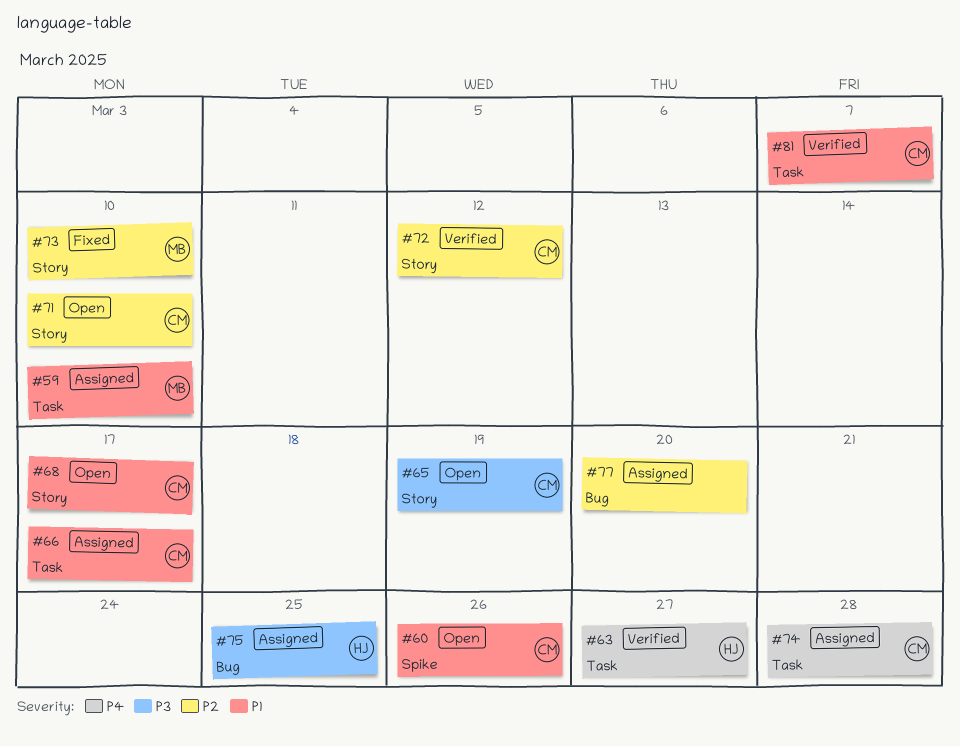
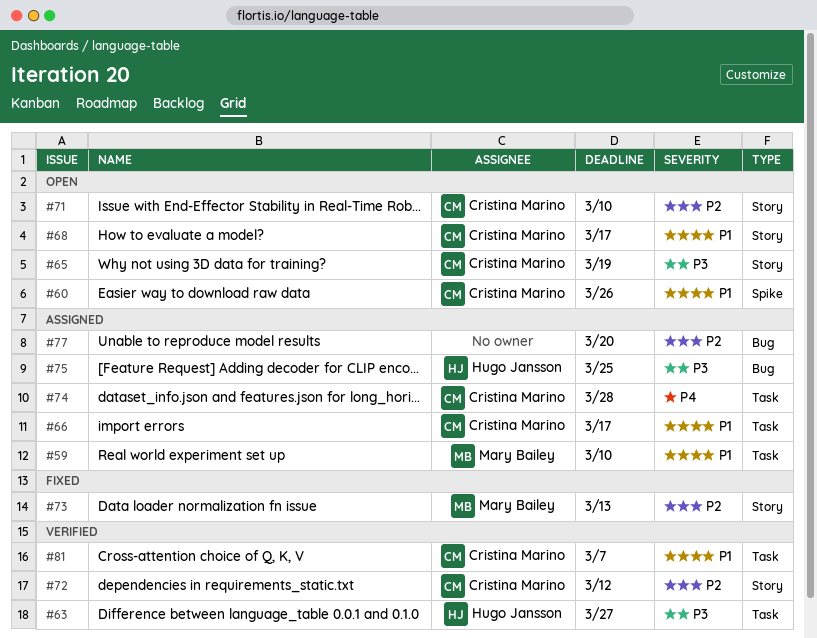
#63, priority: P4 -> P3
#73, due: Mar 10 -> Mar 13

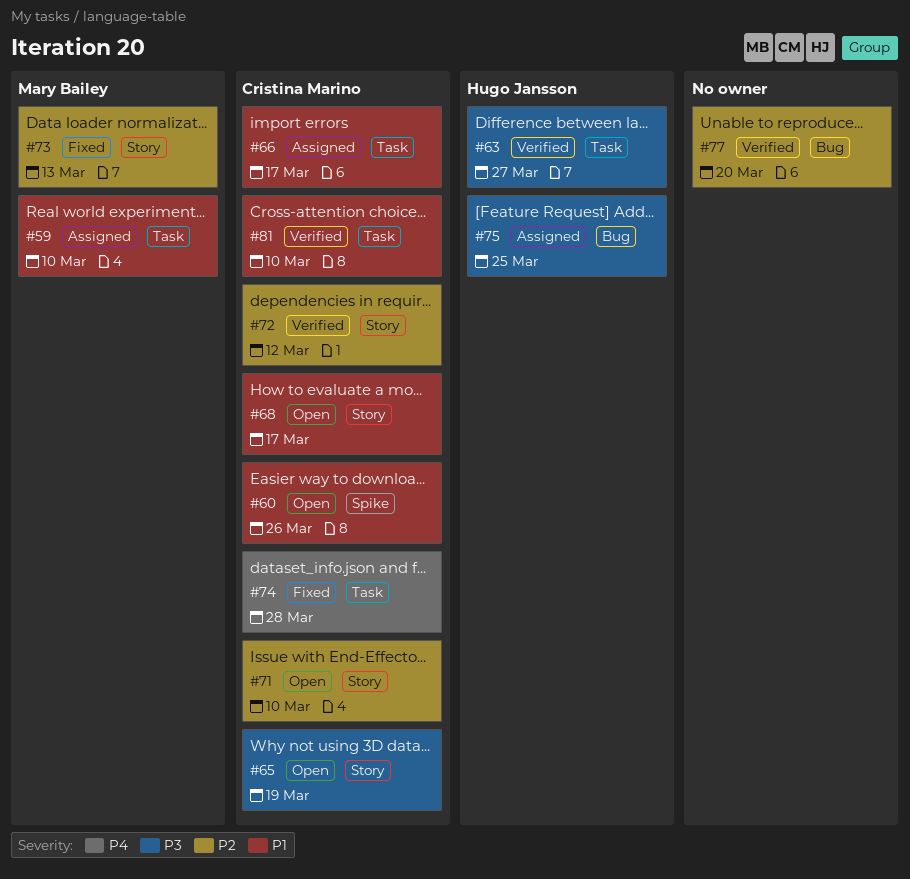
#74, status: Assigned -> Fixed
#77, status: Assigned -> Verified
#81, due: Mar 7 -> Mar 10

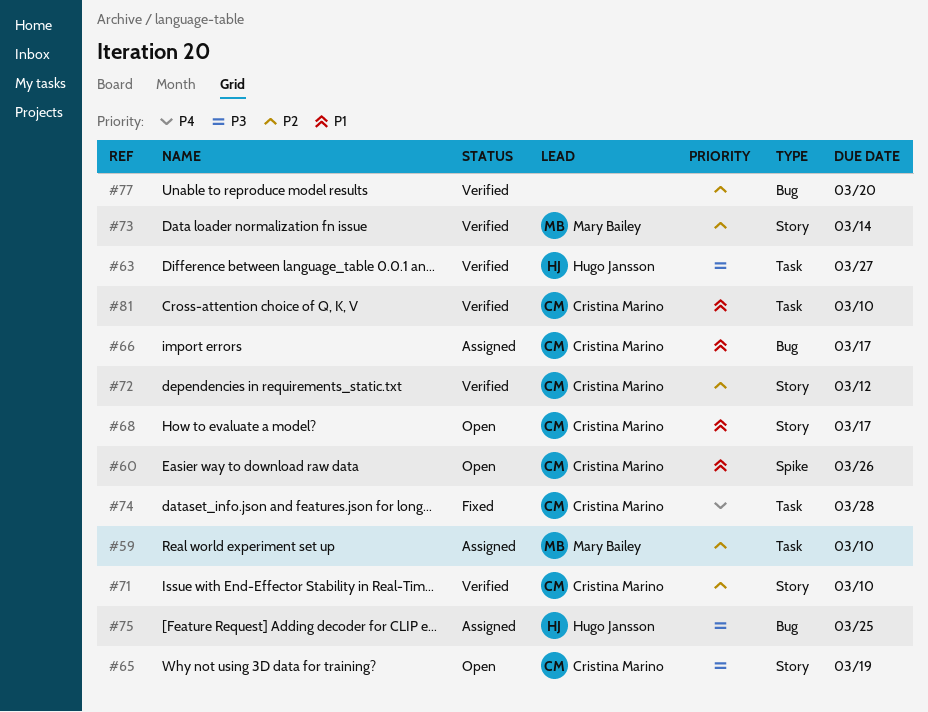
#59, priority: P1 -> P2
#66, label: Task -> Bug
#71, status: Open -> Verified
#73, status: Fixed -> Verified
#73, due: Mar 13 -> Mar 14

